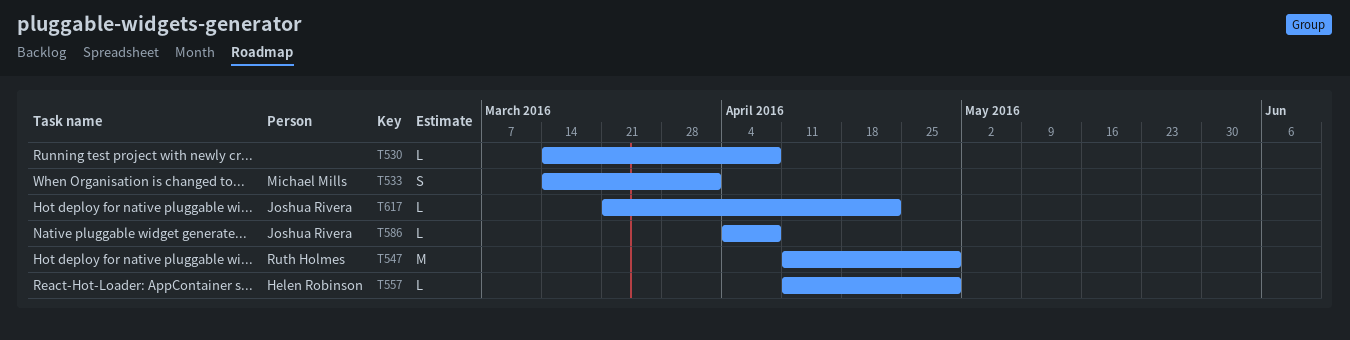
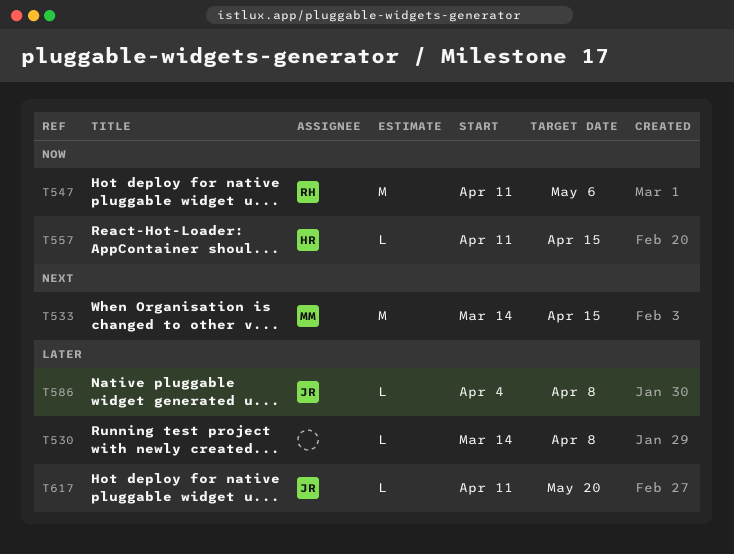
T533, estimate: S -> M
T533, due: Apr 1 -> Apr 15
T547, due: Apr 29 -> May 6
T557, due: Apr 29 -> Apr 15
T617, start: Mar 21 -> Apr 11
T617, due: Apr 22 -> May 20

